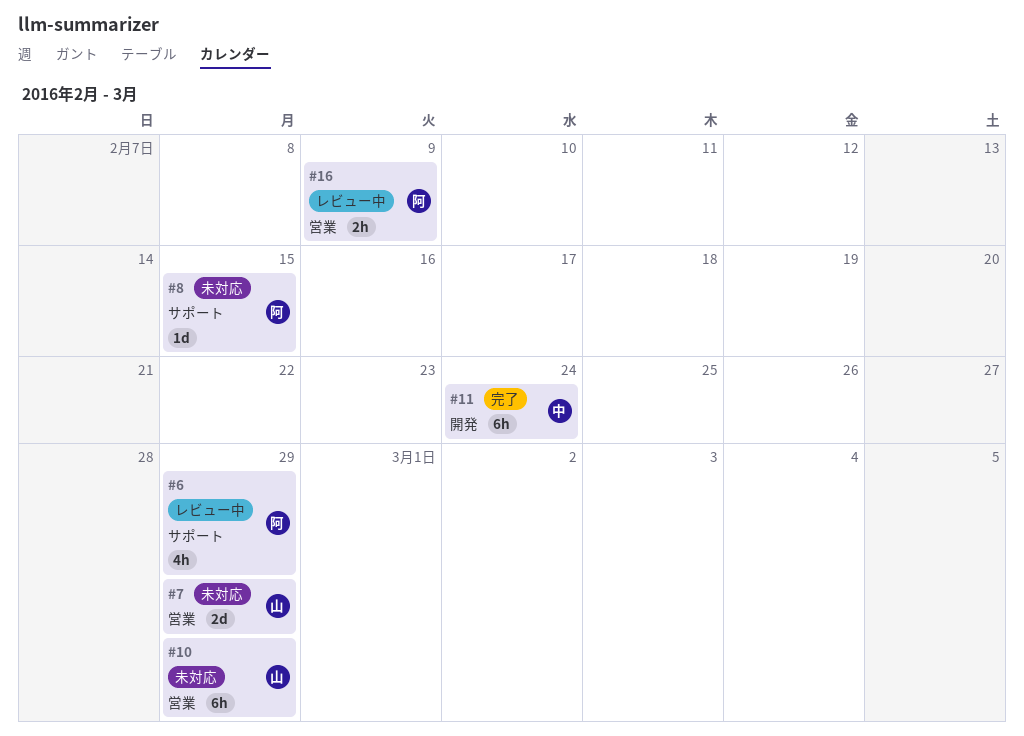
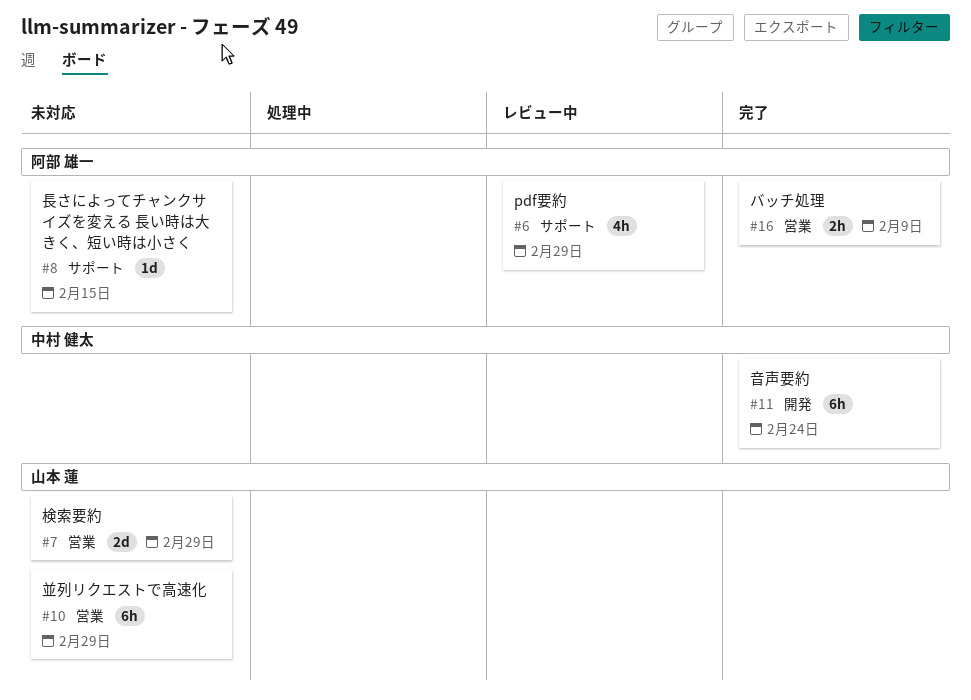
#16, status: レビュー中 -> 完了

